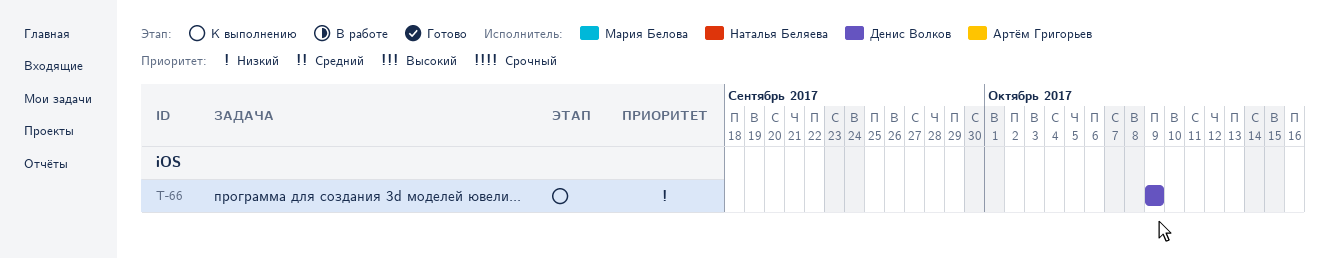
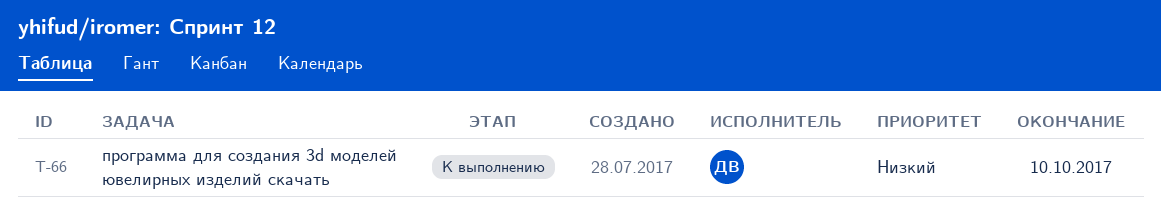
T-66, due: Oct 9 -> Oct 10

